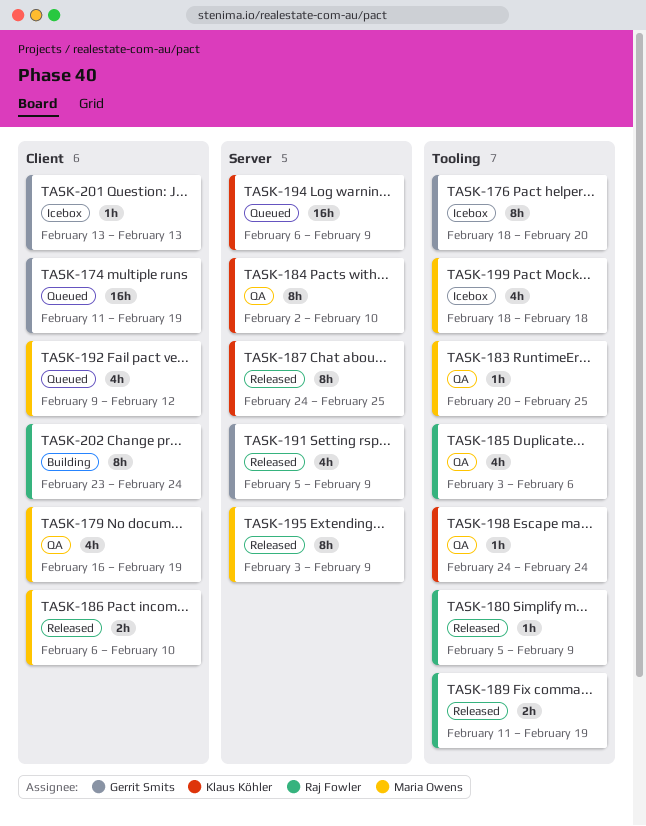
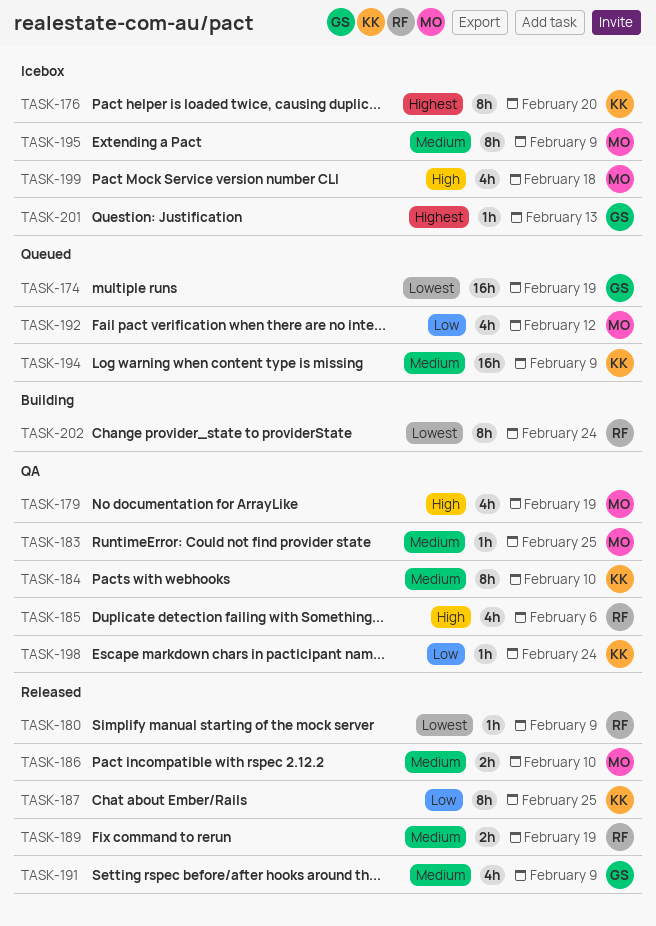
TASK-176, owner: Gerrit Smits -> Klaus Köhler
TASK-195, status: Released -> Icebox

